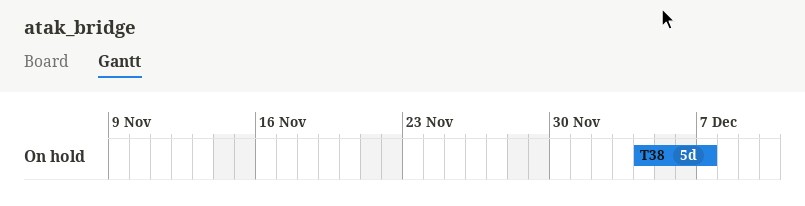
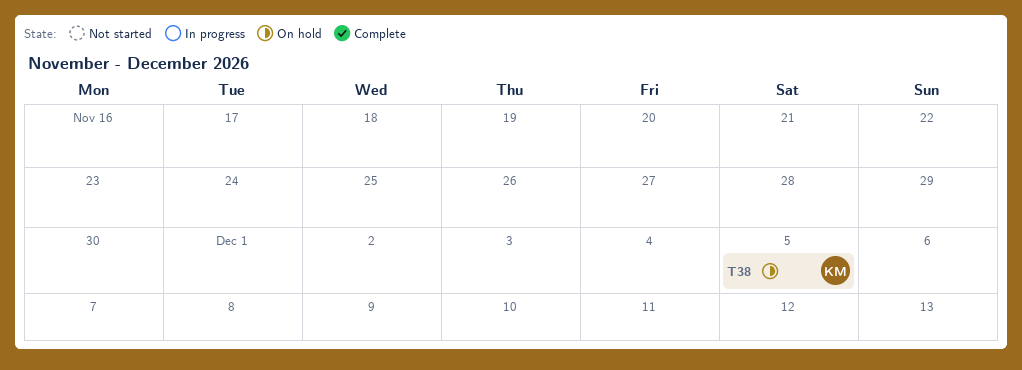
T38, due: Dec 7 -> Dec 5

